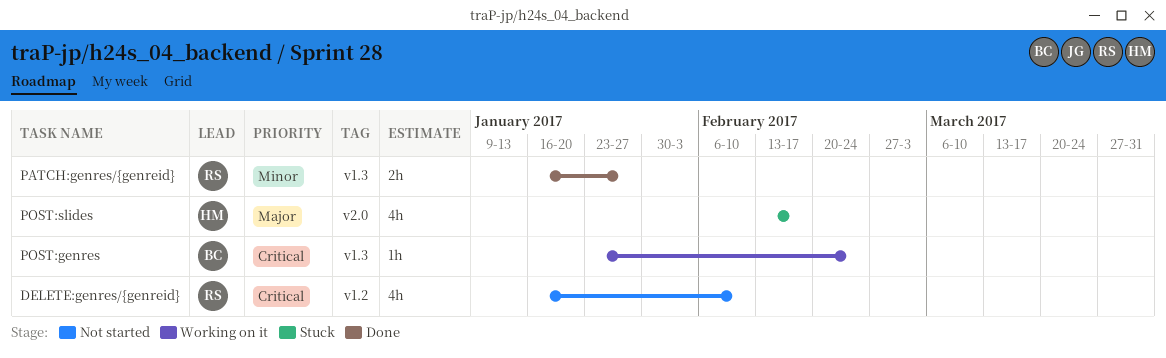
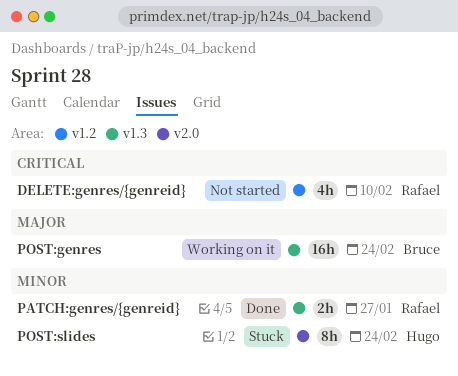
POST:genres, priority: Critical -> Major
POST:genres, estimate: 1h -> 16h
POST:slides, priority: Major -> Minor
POST:slides, estimate: 4h -> 8h
POST:slides, due: Feb 17 -> Feb 24

